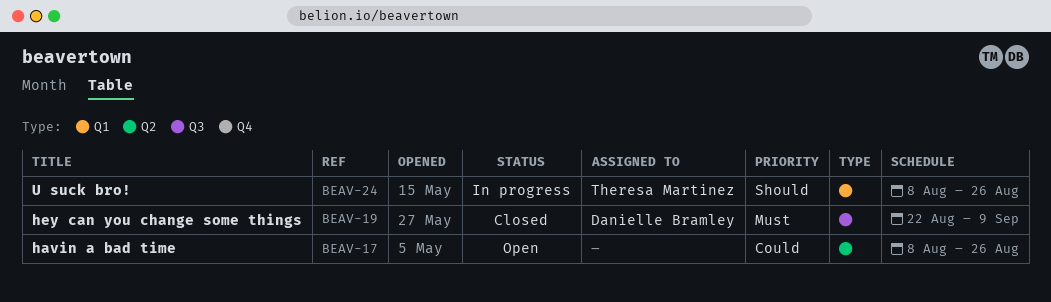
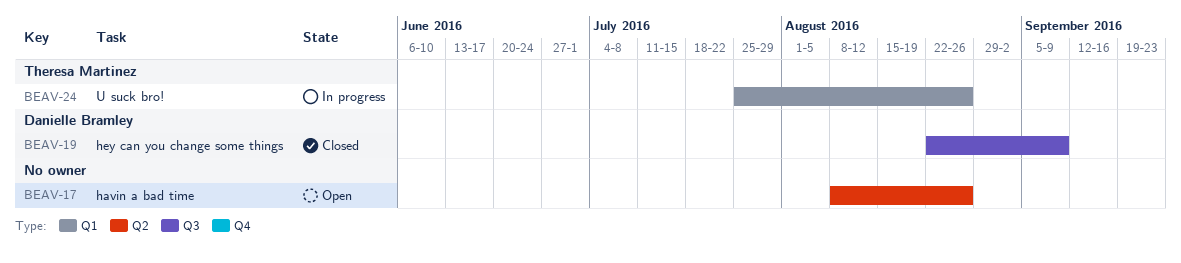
BEAV-24, start: Aug 8 -> Jul 25

